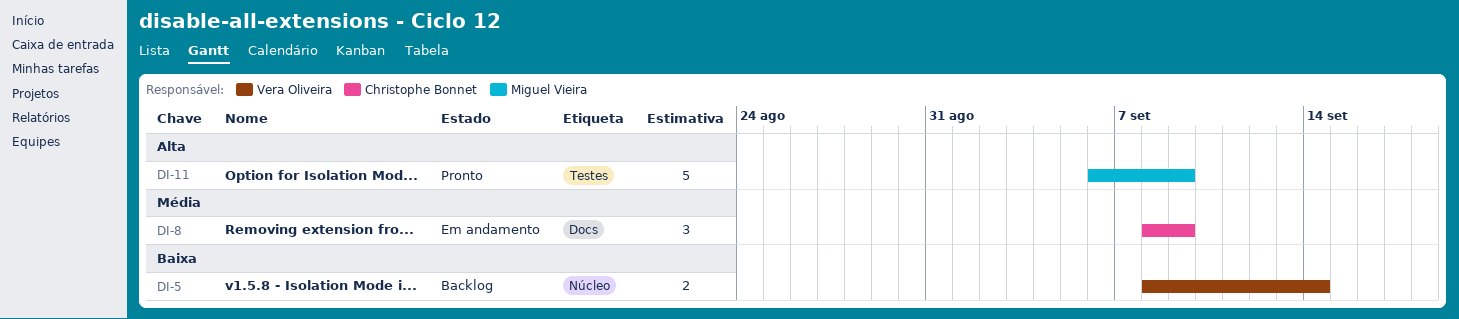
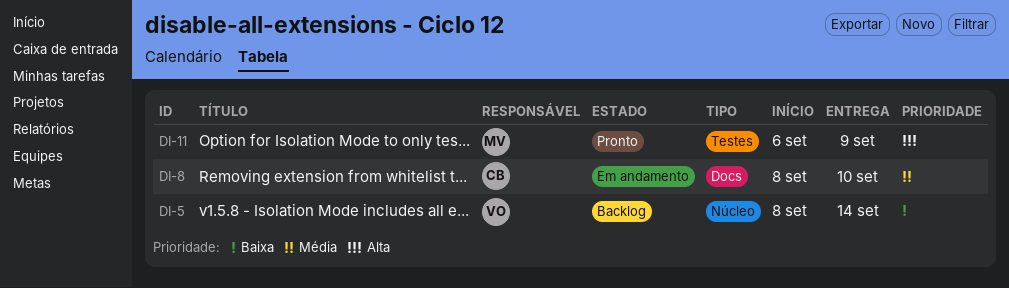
DI-8, due: Sep 9 -> Sep 10

